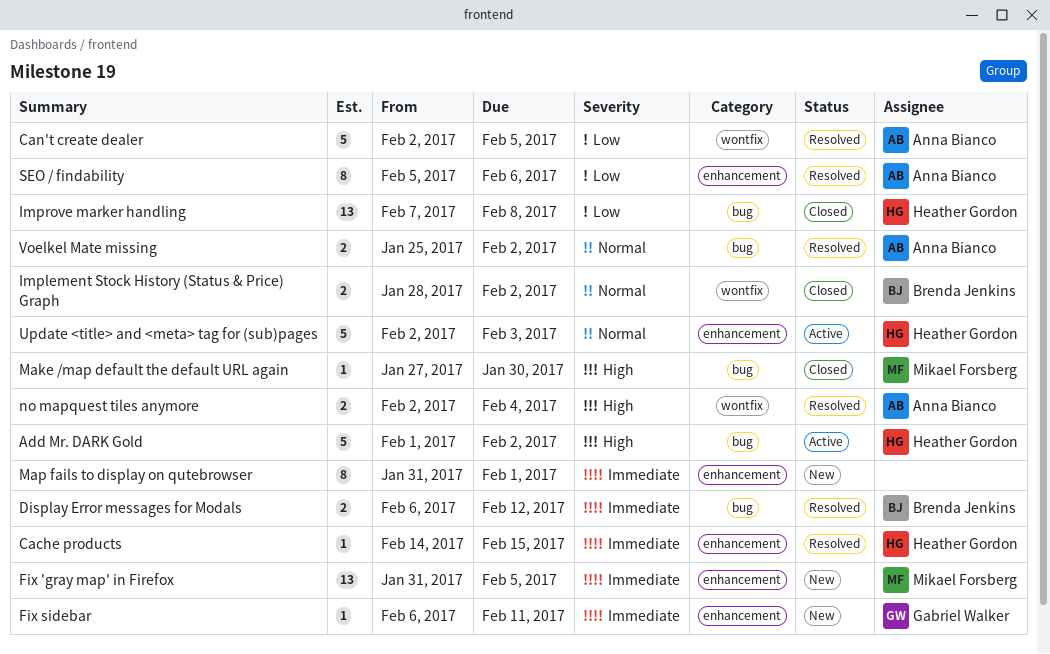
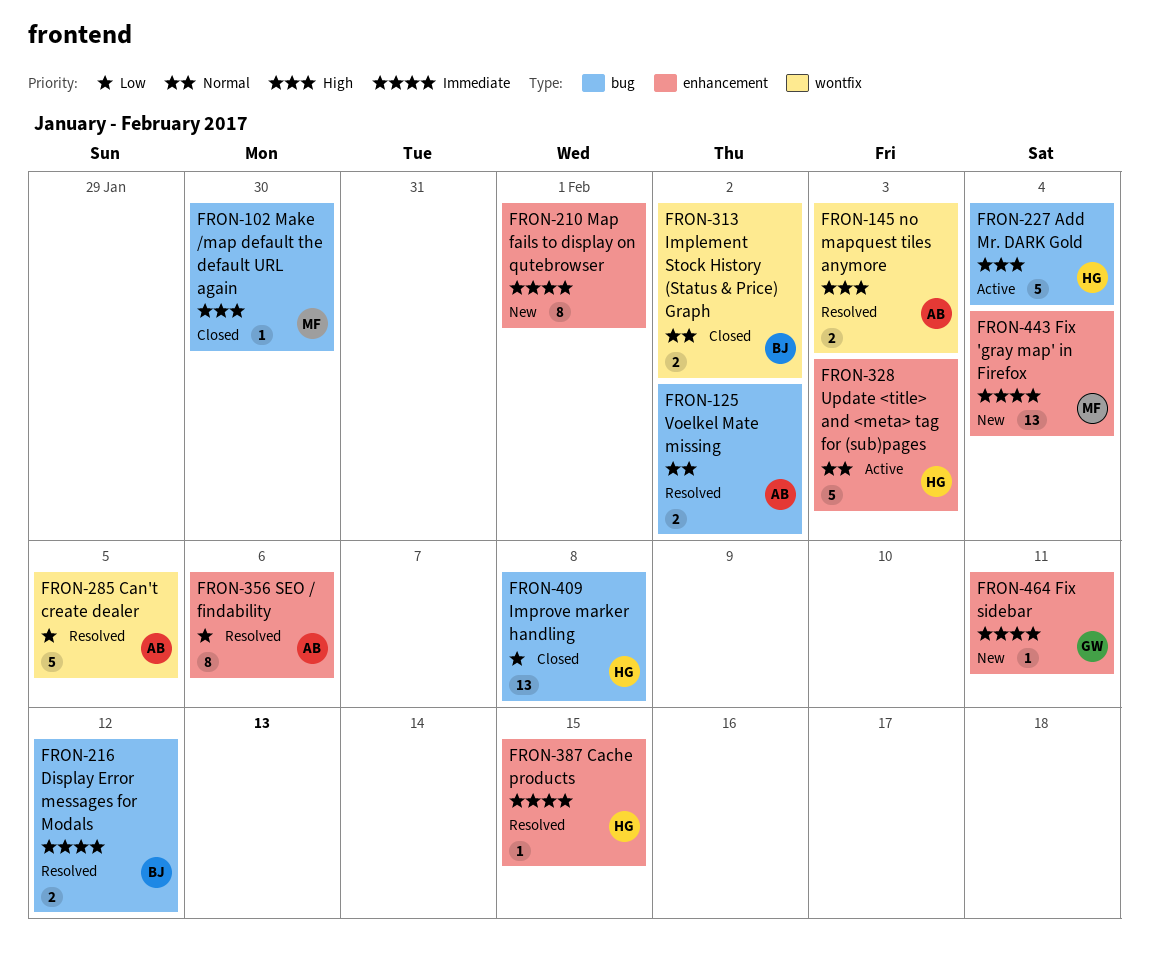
Add Mr. DARK Gold, due: Feb 2 -> Feb 4
Fix 'gray map' in Firefox, due: Feb 5 -> Feb 4
no mapquest tiles anymore, due: Feb 4 -> Feb 3

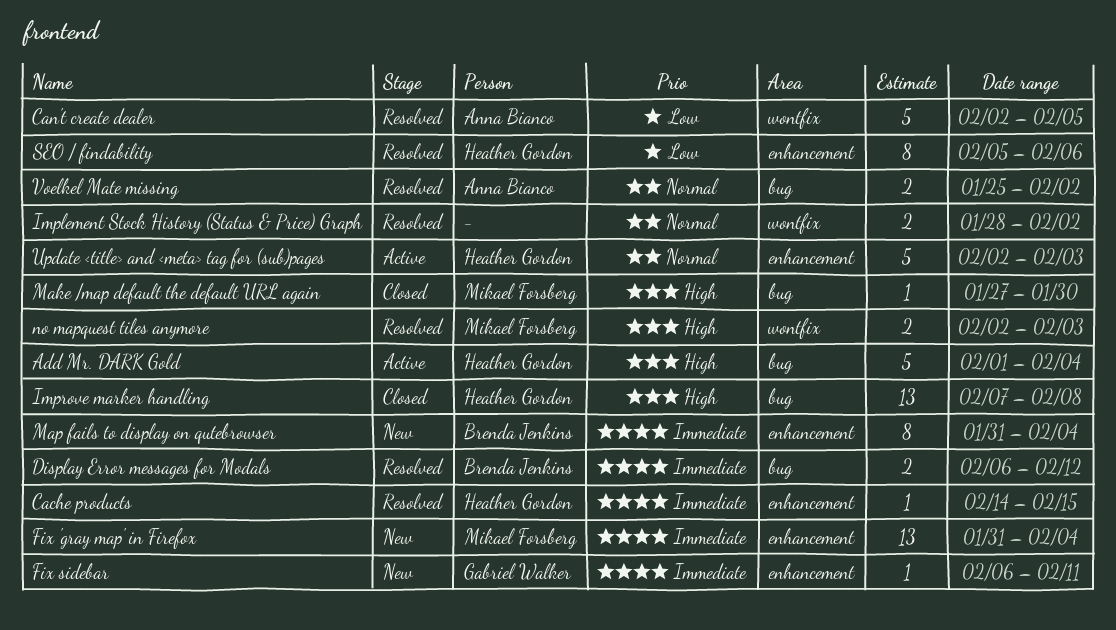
Implement Stock History (Status & Price) Graph, status: Closed -> Resolved
Implement Stock History (Status & Price) Graph, owner: Brenda Jenkins -> none
Improve marker handling, priority: Low -> High
Map fails to display on qutebrowser, owner: none -> Brenda Jenkins
Map fails to display on qutebrowser, due: Feb 1 -> Feb 4
no mapquest tiles anymore, owner: Anna Bianco -> Mikael Forsberg
SEO / findability, owner: Anna Bianco -> Heather Gordon

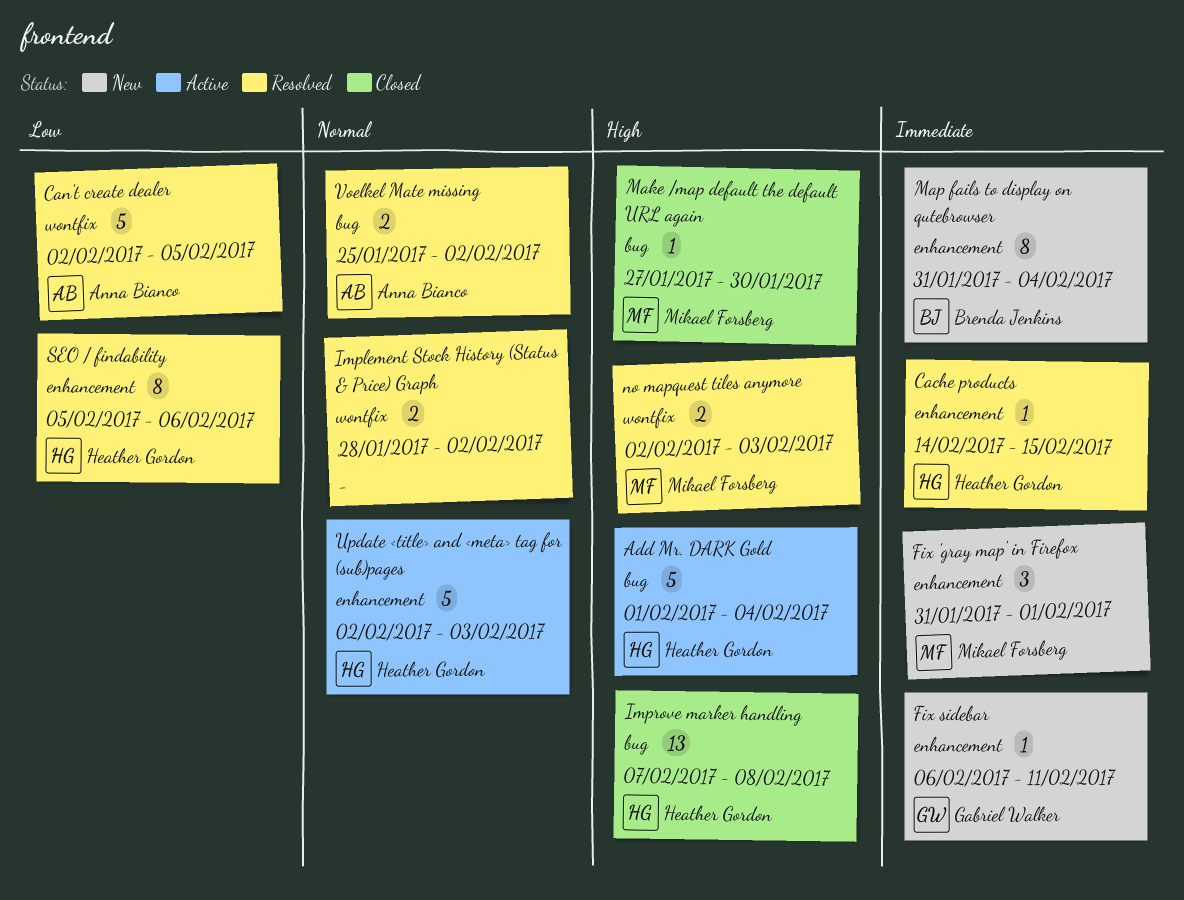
Display Error messages for Modals: present -> none
Fix 'gray map' in Firefox, estimate: 13 -> 3
Fix 'gray map' in Firefox, due: Feb 4 -> Feb 1

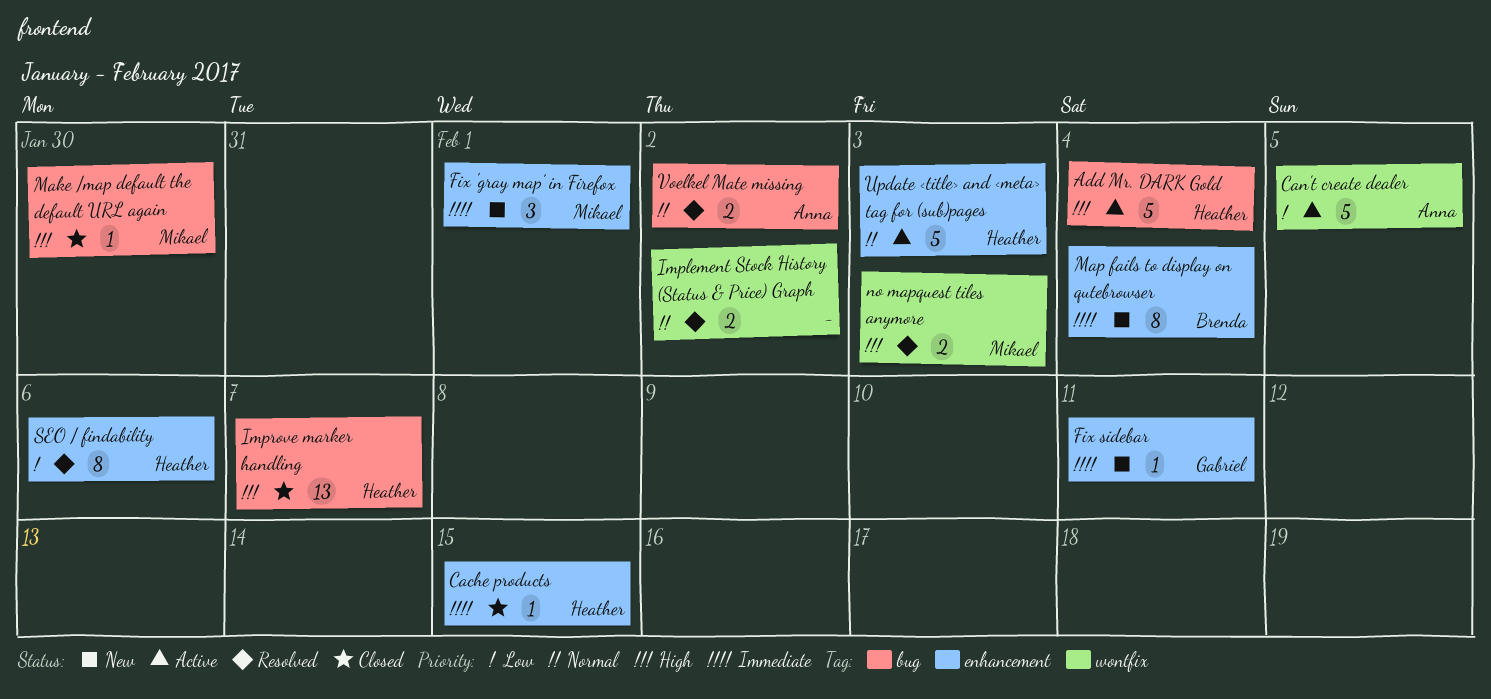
Cache products, status: Resolved -> Closed
Can't create dealer, status: Resolved -> Active
Improve marker handling, due: Feb 8 -> Feb 7

